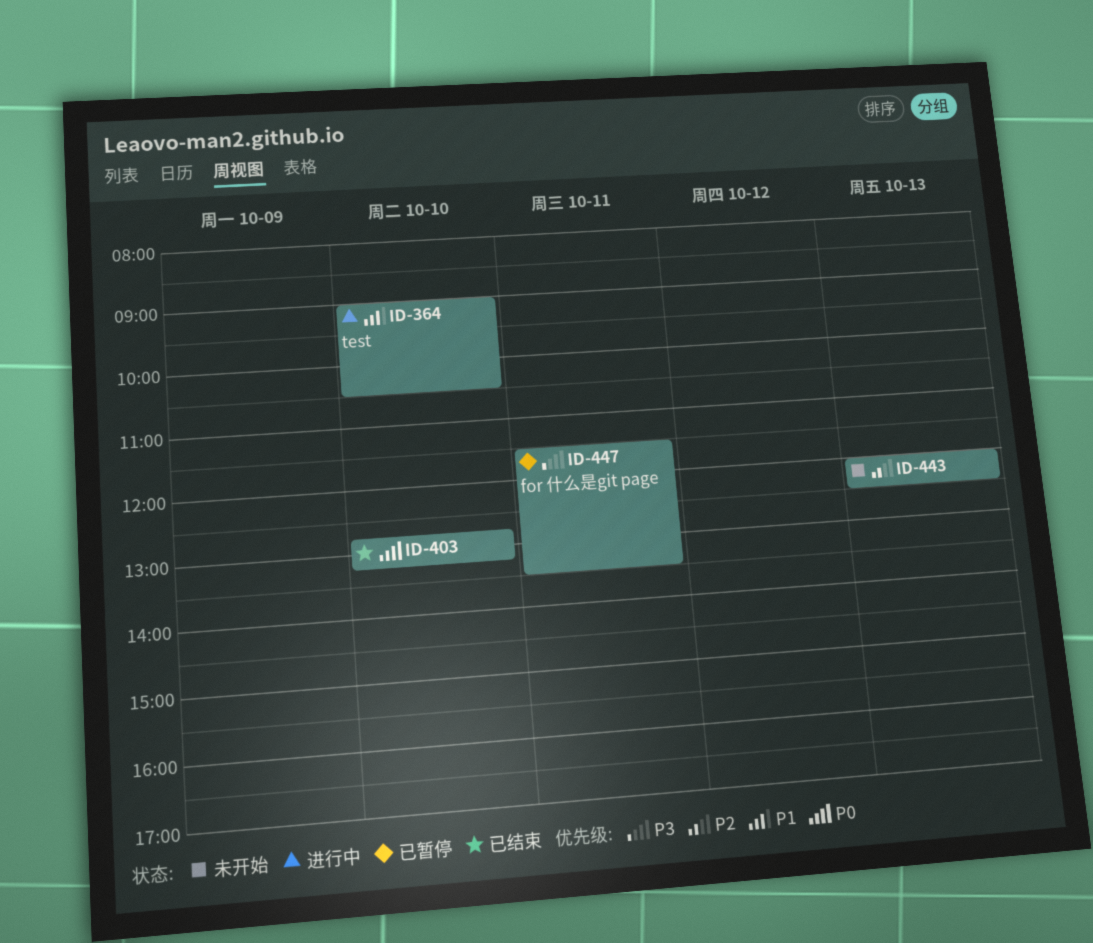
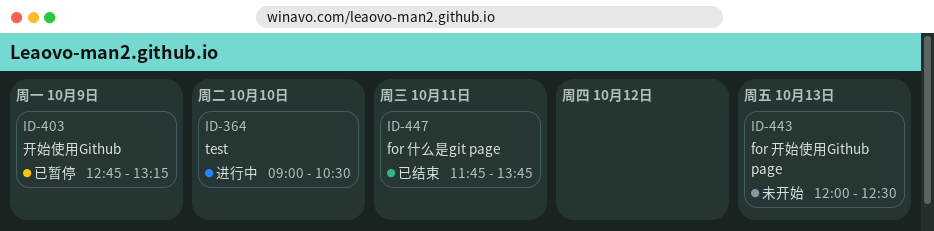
ID-403, status: 已结束 -> 已暂停
ID-403, day: Oct 10 -> Oct 9
ID-447, status: 已暂停 -> 已结束
ID-447, begins: 11:30 -> 11:45
ID-447, ends: 13:30 -> 13:45

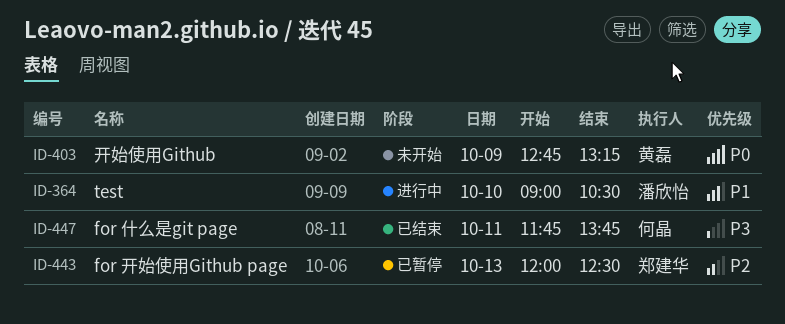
ID-403, status: 已暂停 -> 未开始
ID-443, status: 未开始 -> 已暂停

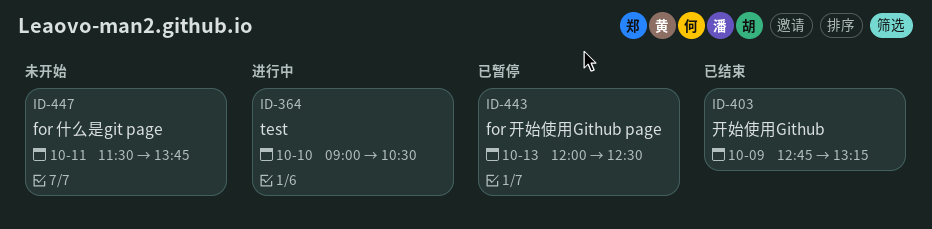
ID-403, status: 未开始 -> 已结束
ID-447, status: 已结束 -> 未开始
ID-447, begins: 11:45 -> 11:30

